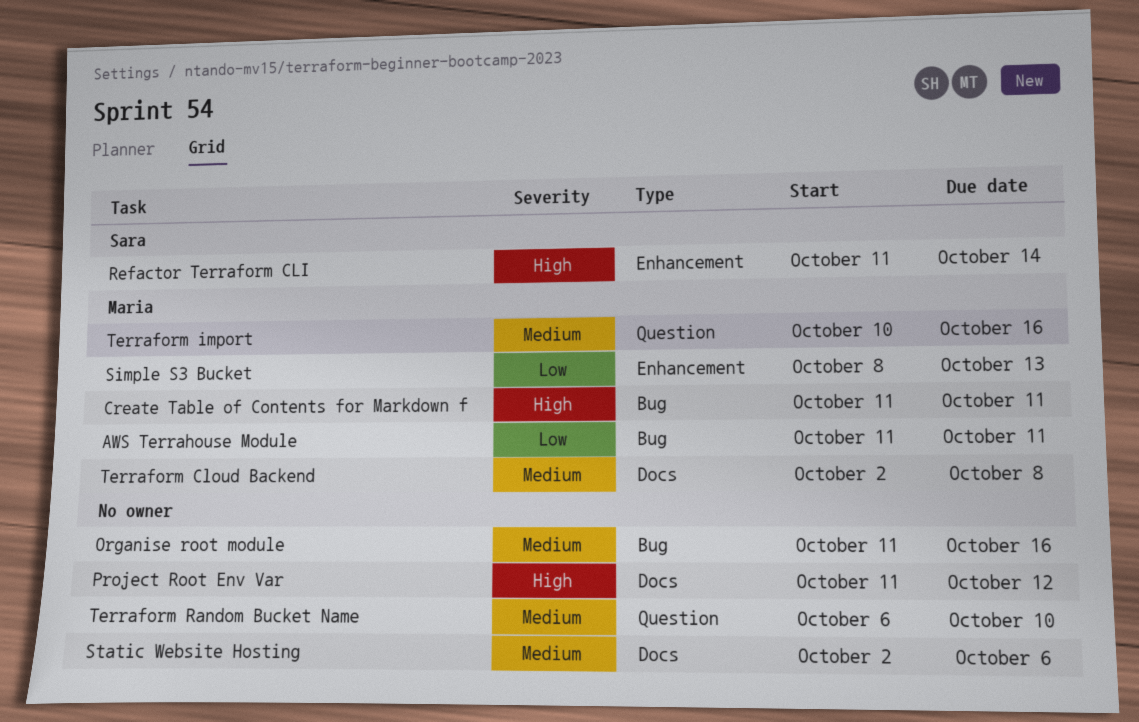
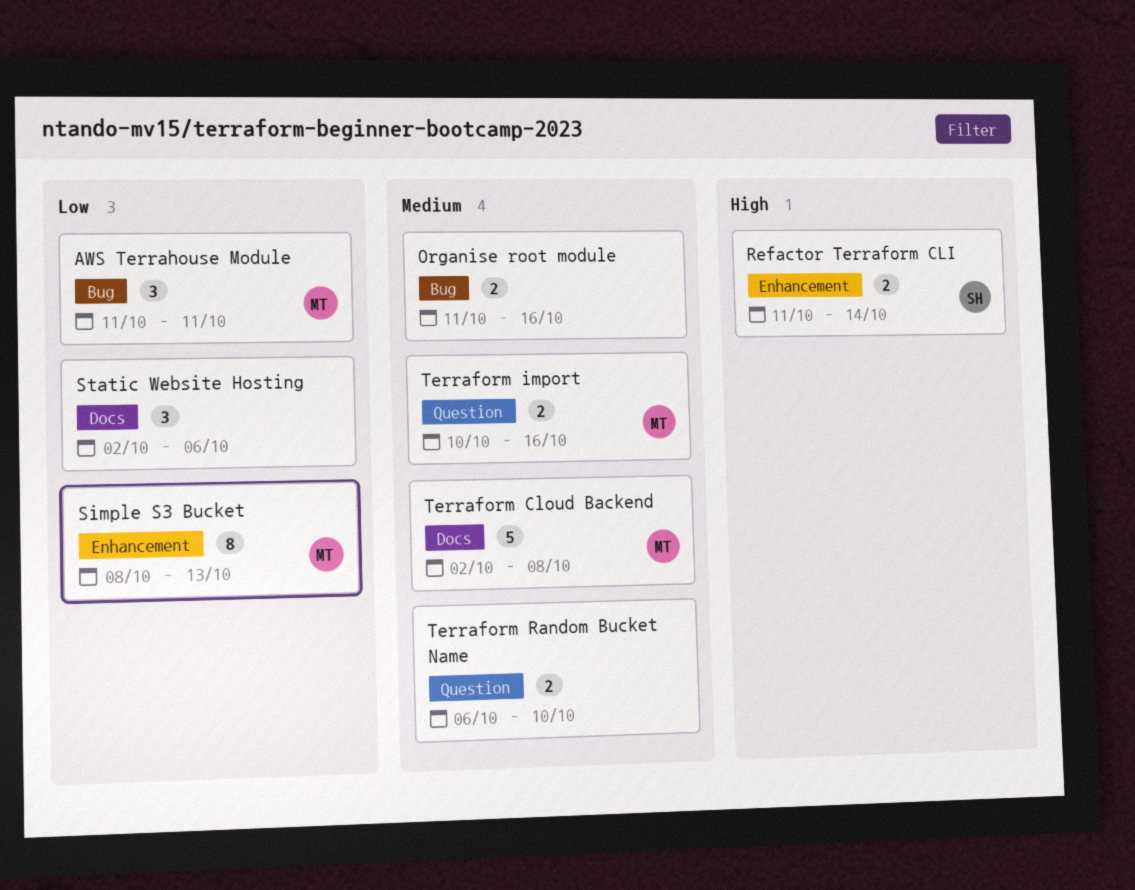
Create Table of Contents for Markdown f: present -> none
Project Root Env Var: present -> none
Static Website Hosting, priority: Medium -> Low

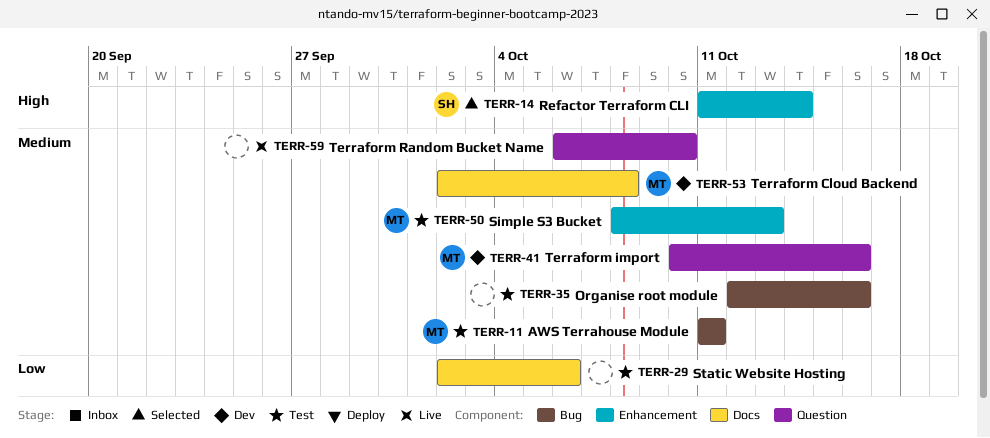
AWS Terrahouse Module, priority: Low -> Medium
Organise root module, start: Oct 11 -> Oct 12
Simple S3 Bucket, priority: Low -> Medium

